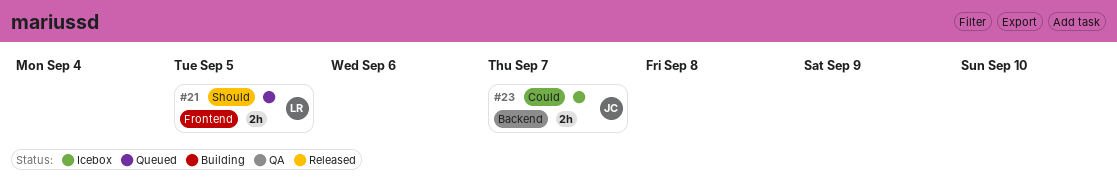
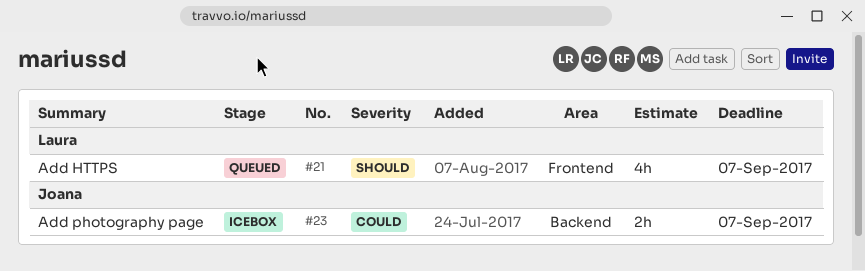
#21, estimate: 2h -> 4h
#21, due: Sep 5 -> Sep 7

